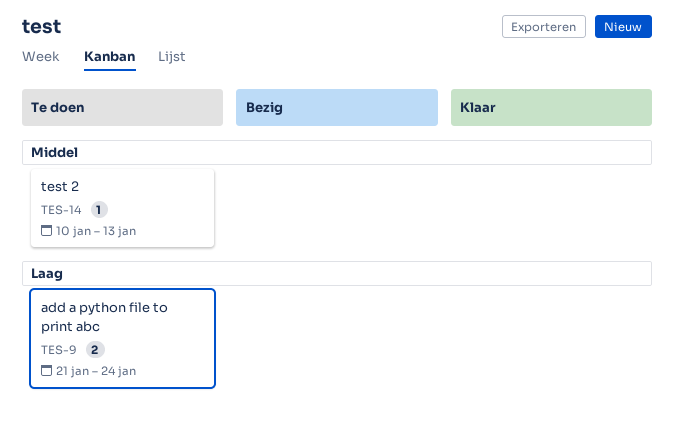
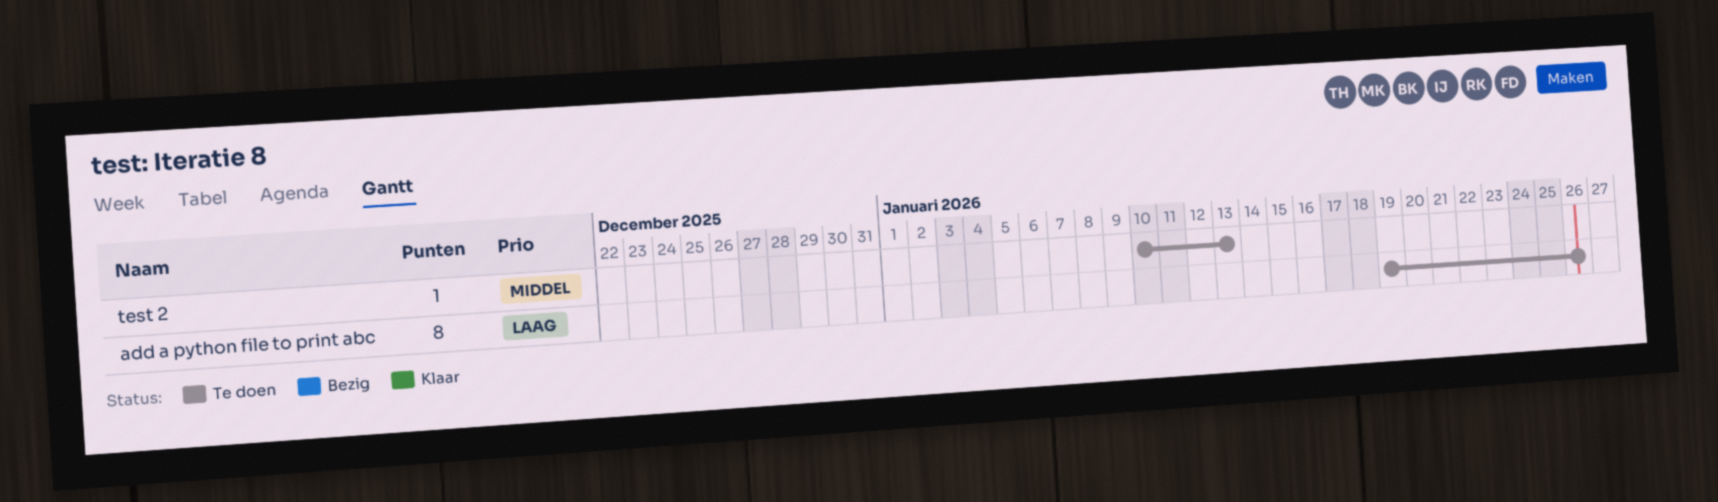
add a python file to print abc, estimate: 2 -> 8
add a python file to print abc, start: Jan 21 -> Jan 19
add a python file to print abc, due: Jan 24 -> Jan 26

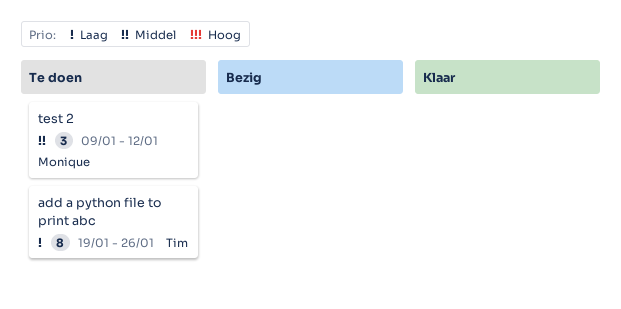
test 2, estimate: 1 -> 3
test 2, start: Jan 10 -> Jan 9
test 2, due: Jan 13 -> Jan 12

